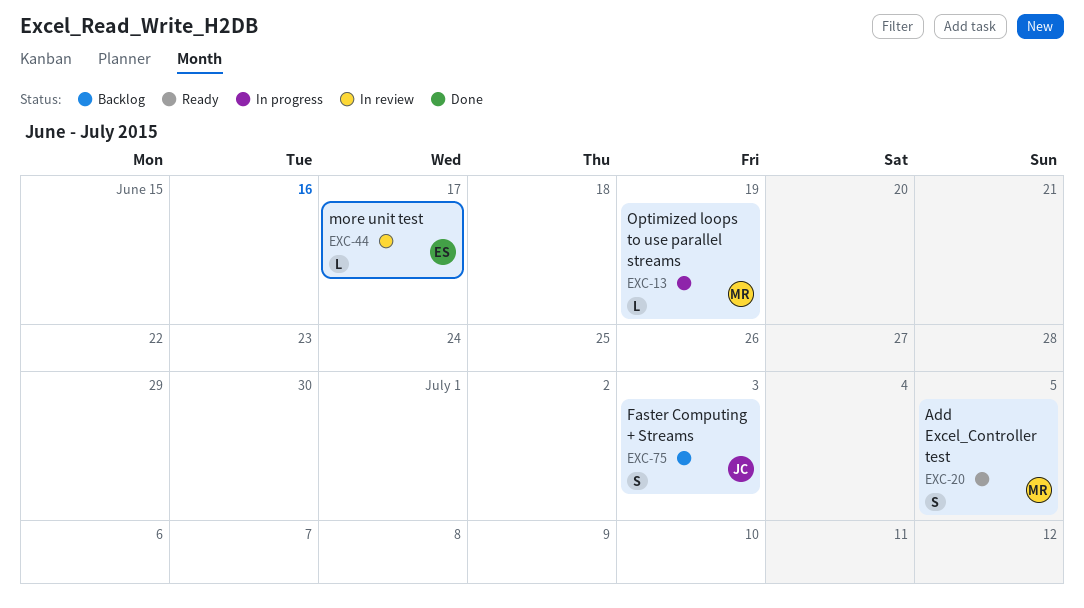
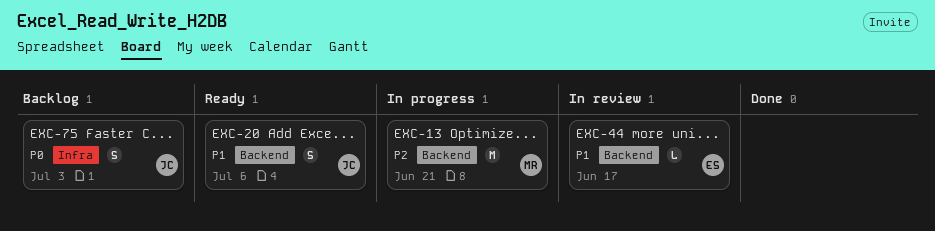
EXC-13, estimate: L -> M
EXC-13, due: Jun 19 -> Jun 21
EXC-20, owner: MR -> JC
EXC-20, due: Jul 5 -> Jul 6

